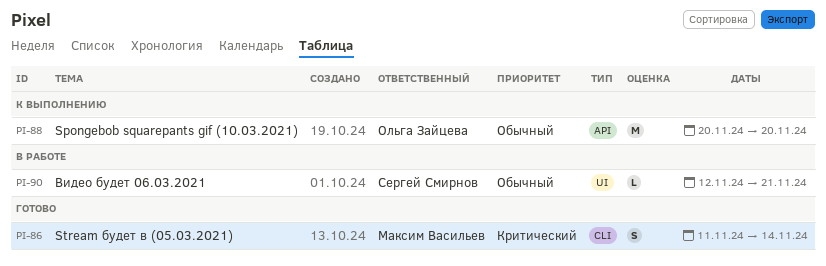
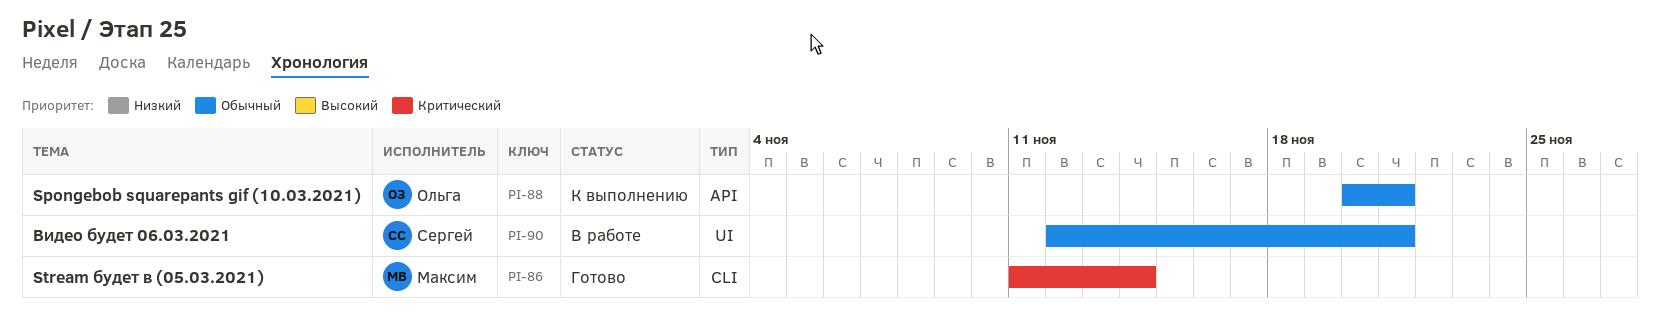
PI-88, due: Nov 20 -> Nov 21

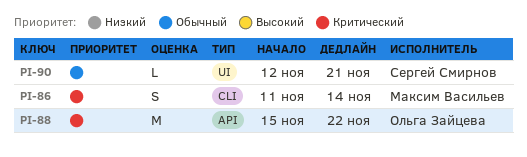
PI-88, priority: Обычный -> Критический
PI-88, start: Nov 20 -> Nov 15
PI-88, due: Nov 21 -> Nov 22

